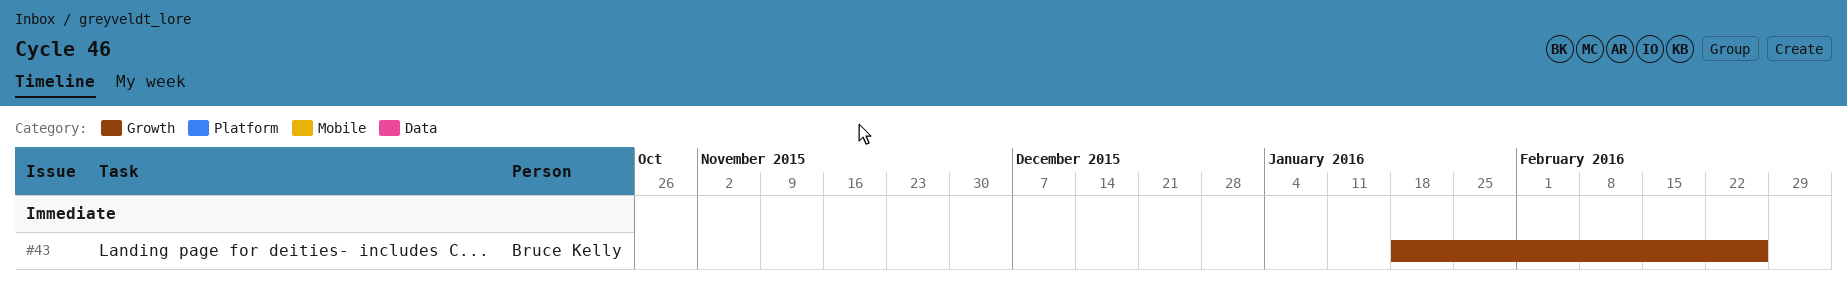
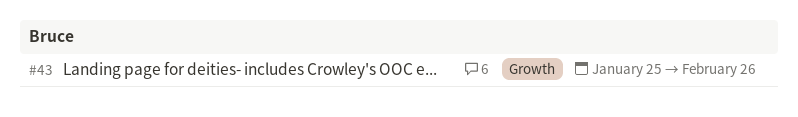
#43, start: Jan 18 -> Jan 25

